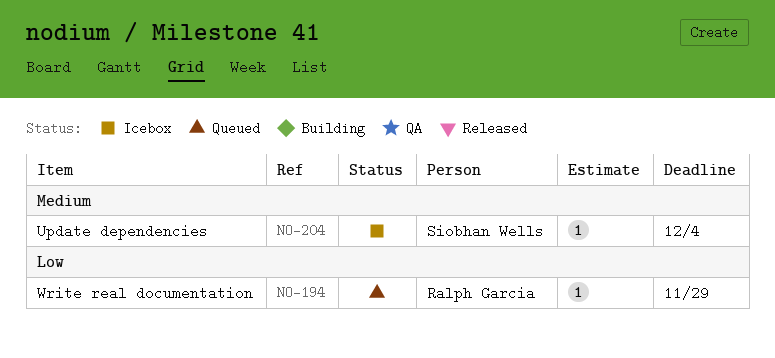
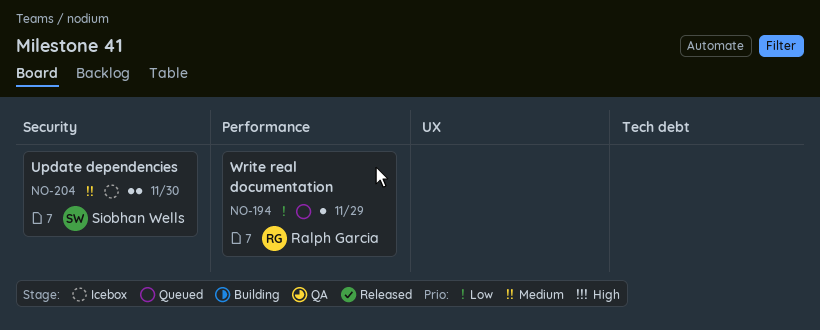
NO-204, estimate: 1 -> 2
NO-204, due: Dec 4 -> Nov 30

